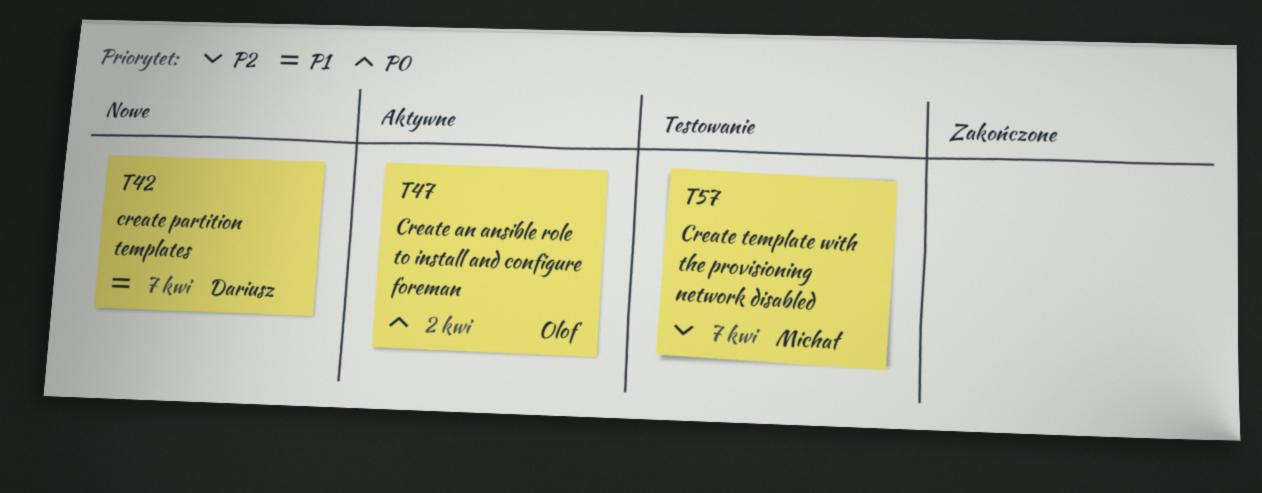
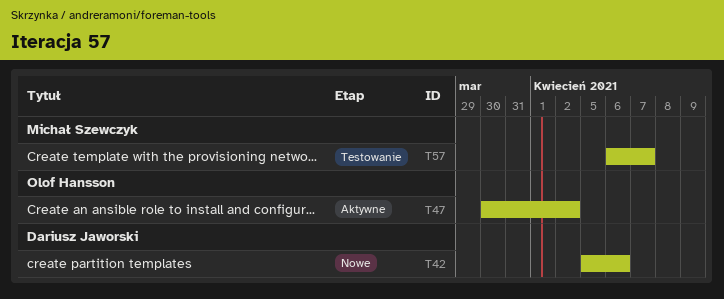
T42, due: Apr 7 -> Apr 6

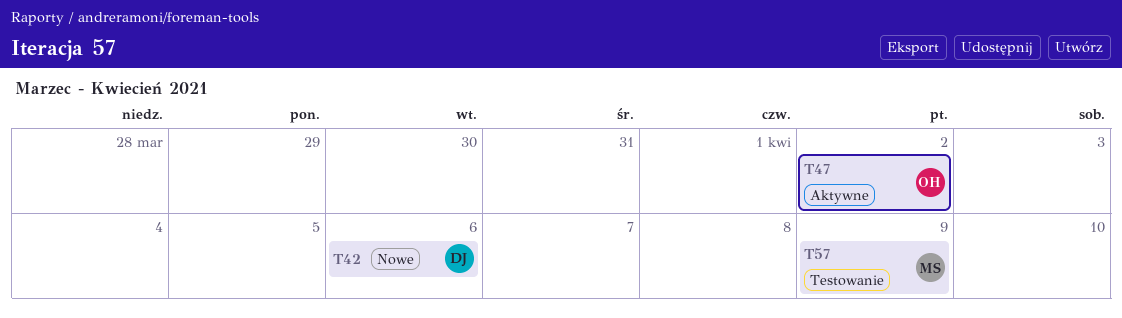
T57, due: Apr 7 -> Apr 9

